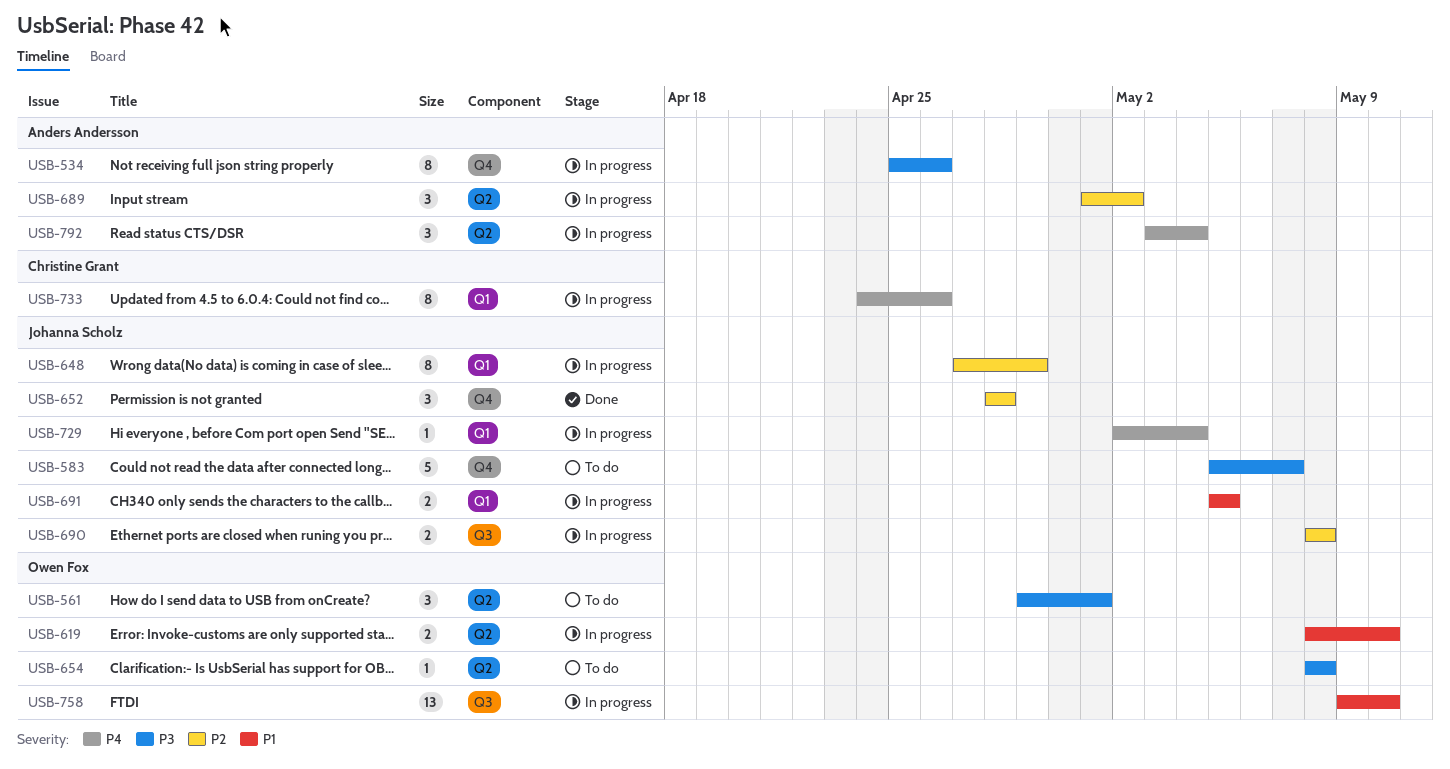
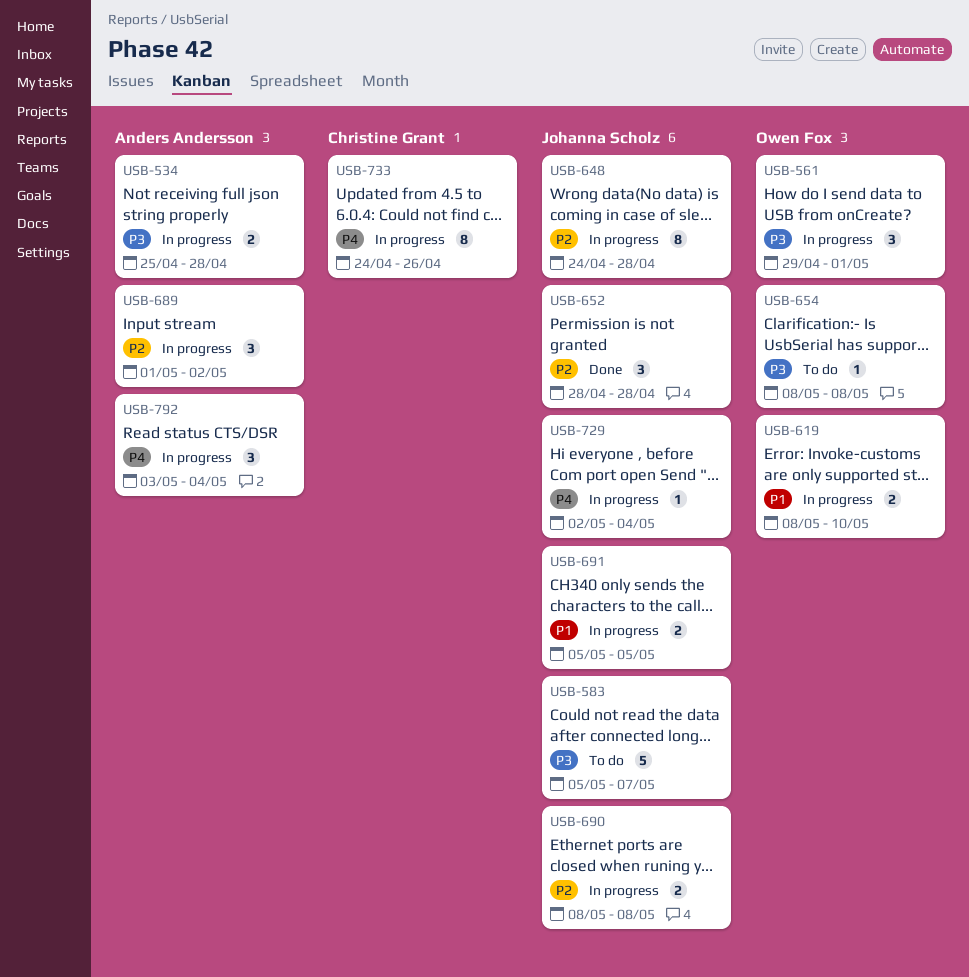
USB-534, estimate: 8 -> 2
USB-534, due: Apr 26 -> Apr 28
USB-561, status: To do -> In progress
USB-648, start: Apr 27 -> Apr 24
USB-648, due: Apr 29 -> Apr 28
USB-758: present -> none

